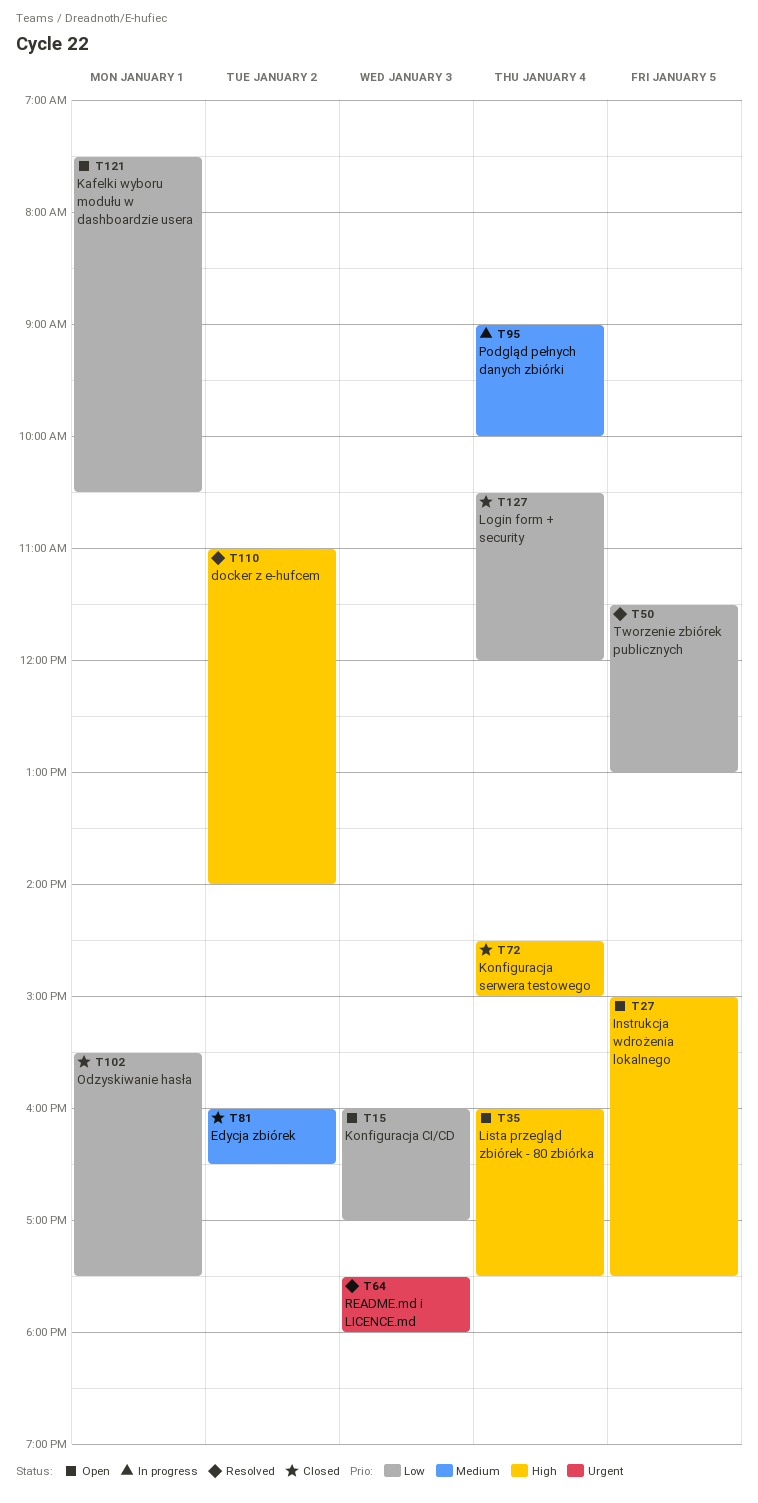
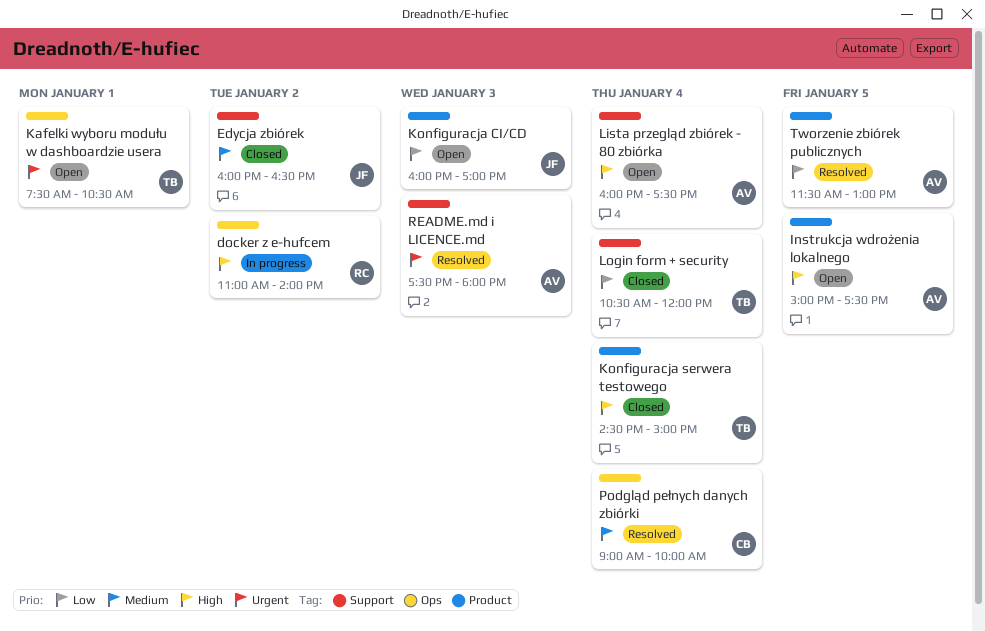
docker z e-hufcem, status: Resolved -> In progress
Kafelki wyboru modułu w dashboardzie usera, priority: Low -> Urgent
Odzyskiwanie hasła: present -> none
Podgląd pełnych danych zbiórki, status: In progress -> Resolved

